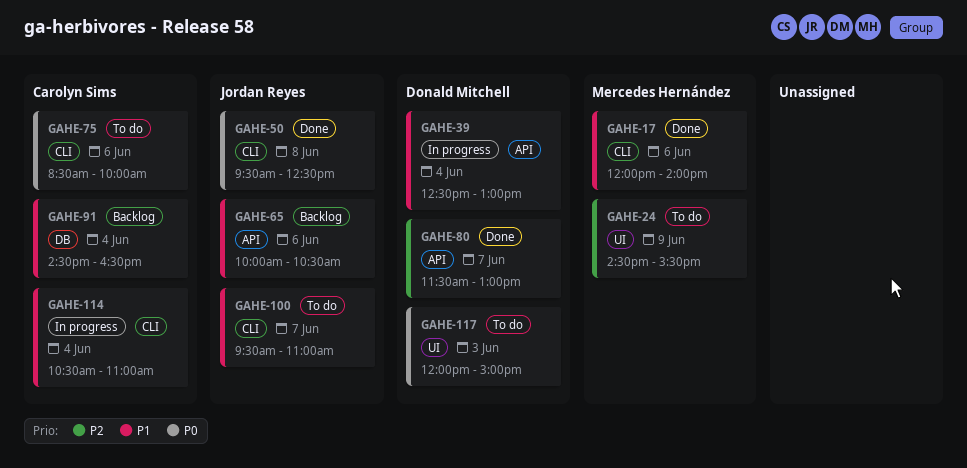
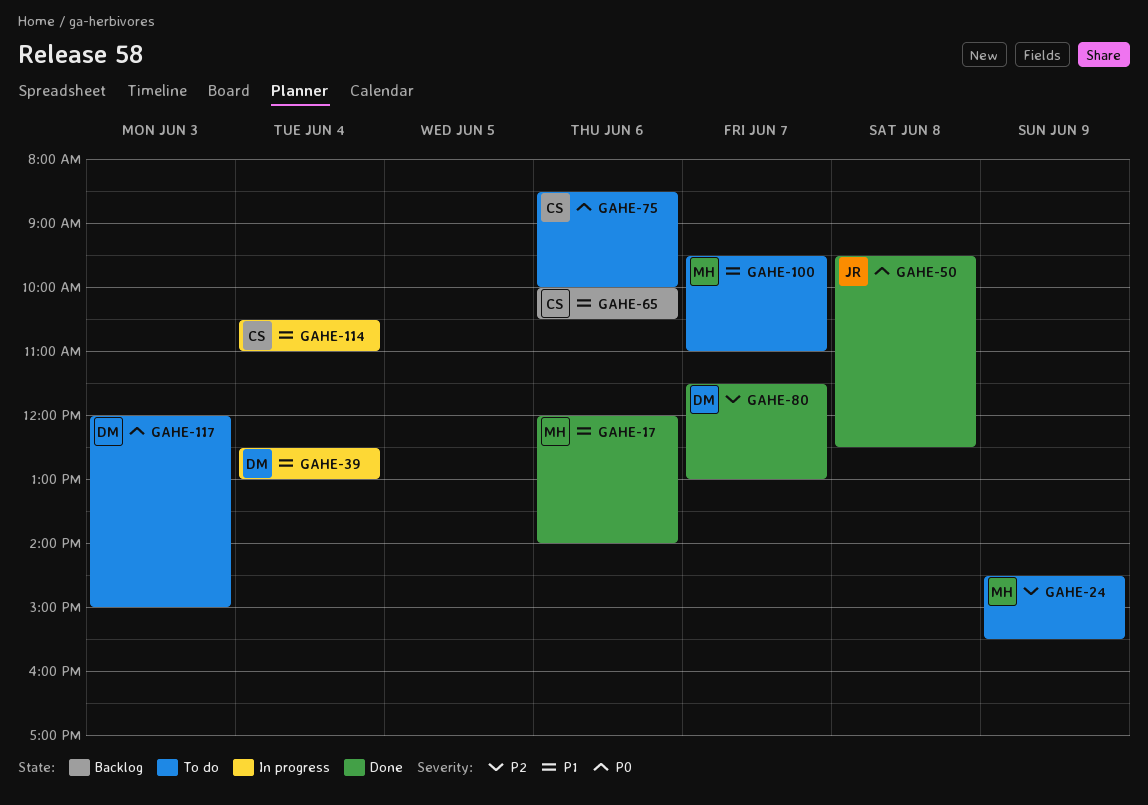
GAHE-65, owner: Jordan Reyes -> Carolyn Sims
GAHE-91: present -> none
GAHE-100, owner: Jordan Reyes -> Mercedes Hernández

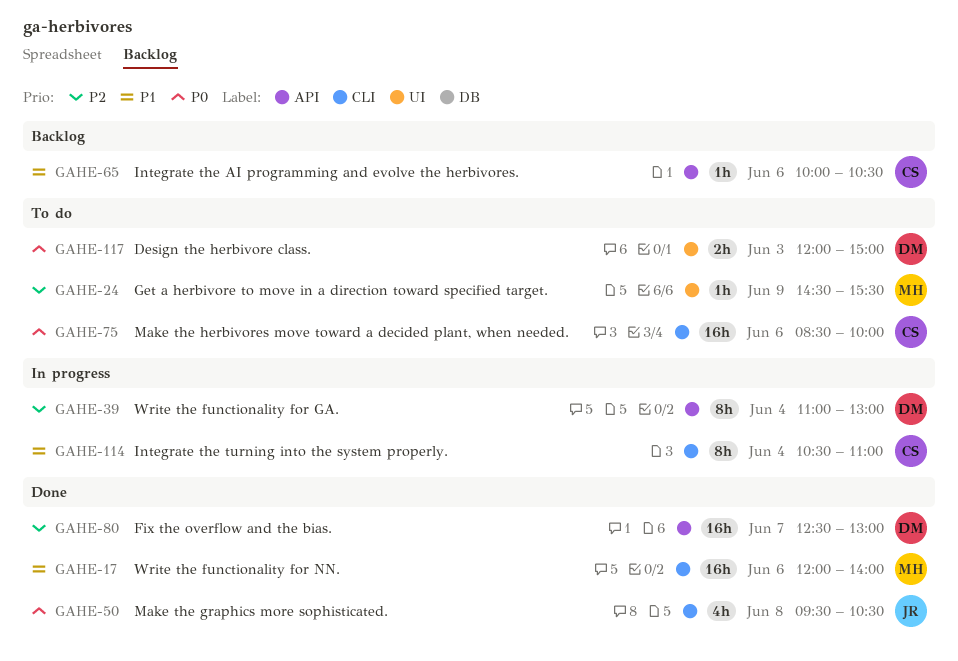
GAHE-39, priority: P1 -> P2
GAHE-39, begins: 12:30 -> 11:00
GAHE-50, ends: 12:30 -> 10:30
GAHE-80, begins: 11:30 -> 12:30
GAHE-100: present -> none

